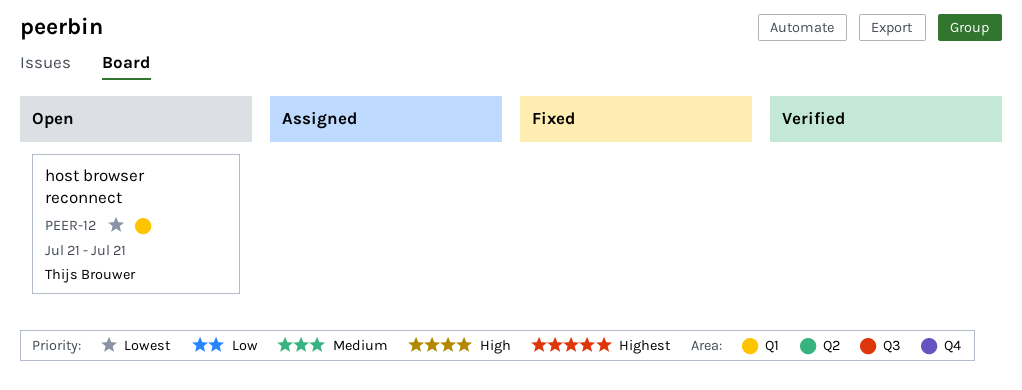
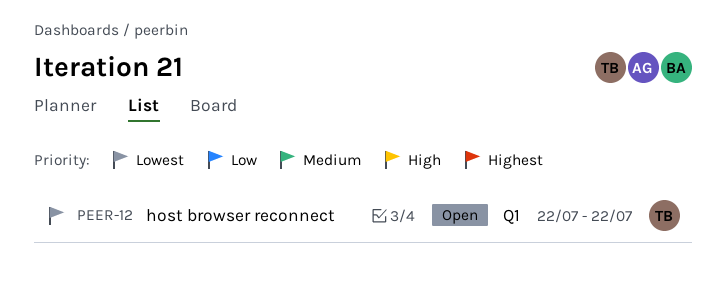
PEER-12, start: Jul 21 -> Jul 22
PEER-12, due: Jul 21 -> Jul 22

